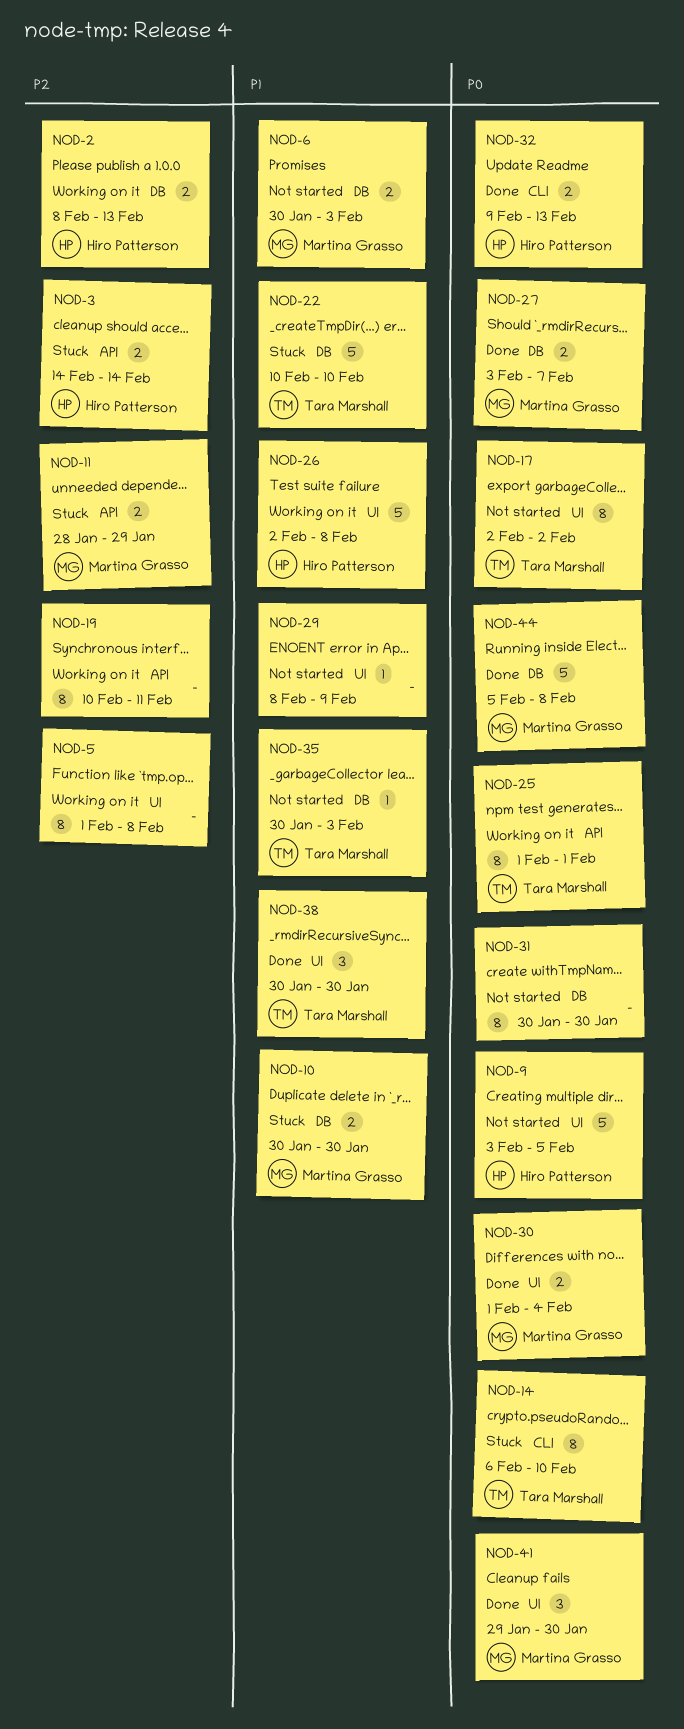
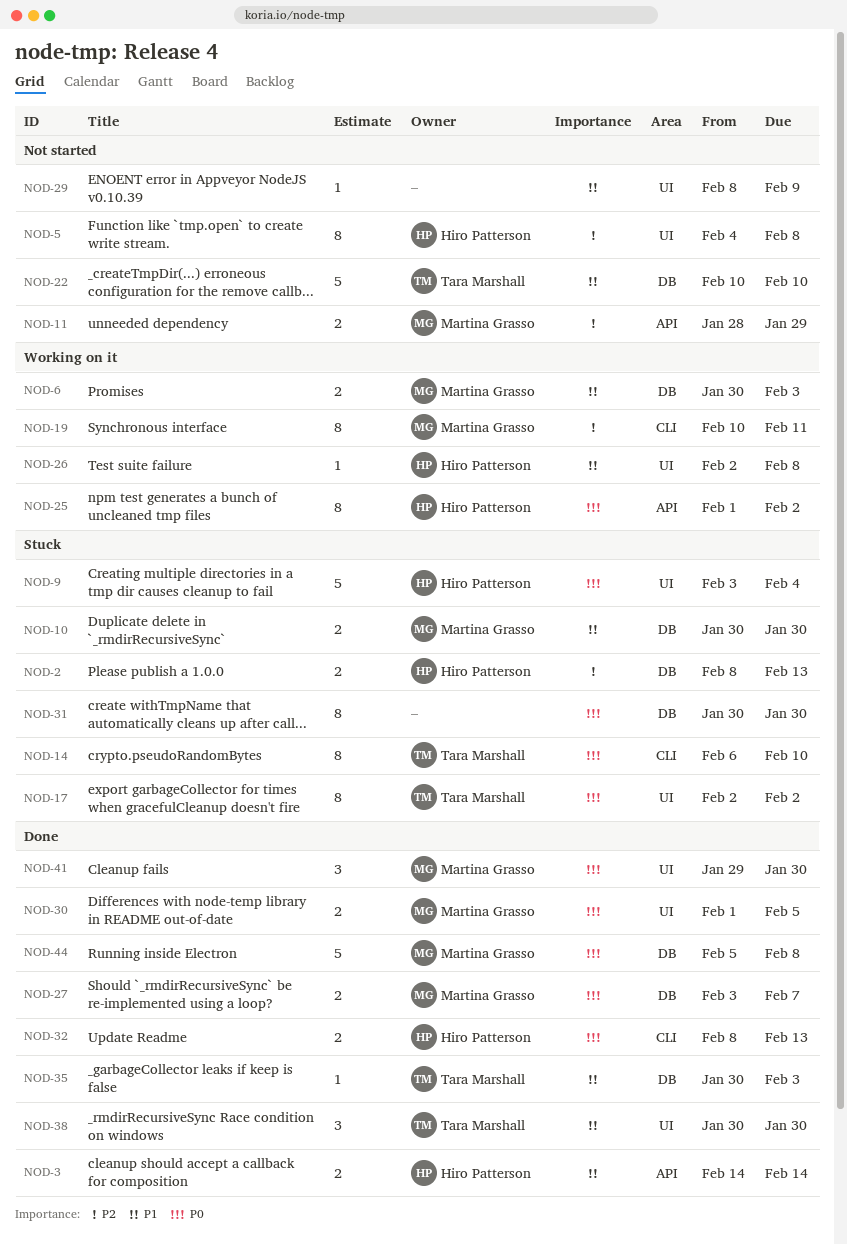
NOD-2, status: Working on it -> Stuck
NOD-3, status: Stuck -> Done
NOD-3, priority: P2 -> P1
NOD-5, status: Working on it -> Not started
NOD-5, owner: none -> Hiro Patterson
NOD-5, start: Feb 1 -> Feb 4
NOD-6, status: Not started -> Working on it
NOD-9, status: Not started -> Stuck
NOD-9, due: Feb 5 -> Feb 4
NOD-11, status: Stuck -> Not started
NOD-17, status: Not started -> Stuck
NOD-19, owner: none -> Martina Grasso
NOD-19, label: API -> CLI
NOD-22, status: Stuck -> Not started
NOD-25, owner: Tara Marshall -> Hiro Patterson
NOD-25, due: Feb 1 -> Feb 2
NOD-26, estimate: 5 -> 1
NOD-30, due: Feb 4 -> Feb 5
NOD-31, status: Not started -> Stuck
NOD-32, start: Feb 9 -> Feb 8
NOD-35, status: Not started -> Done

